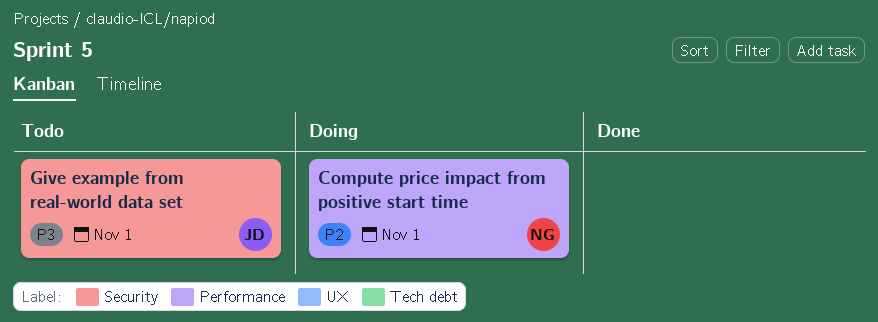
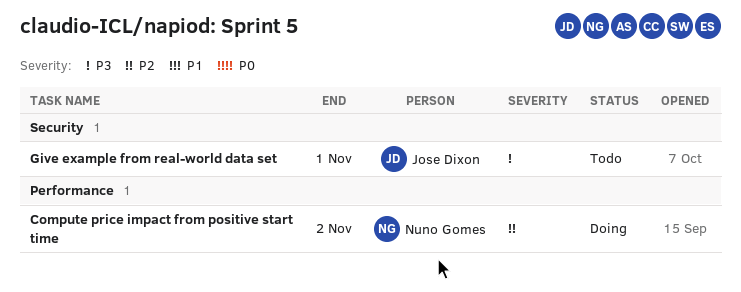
Compute price impact from positive start time, due: Nov 1 -> Nov 2

